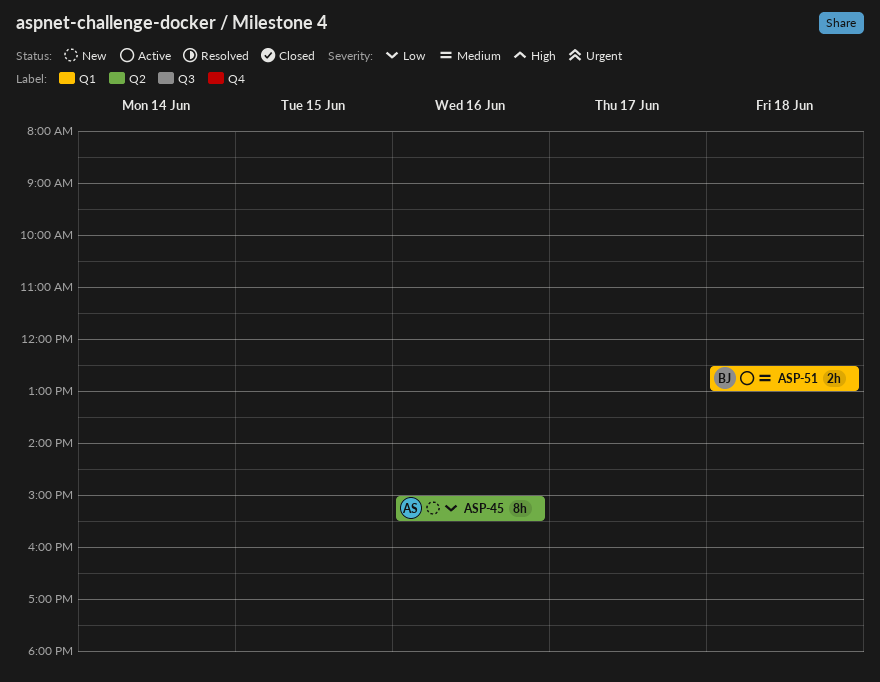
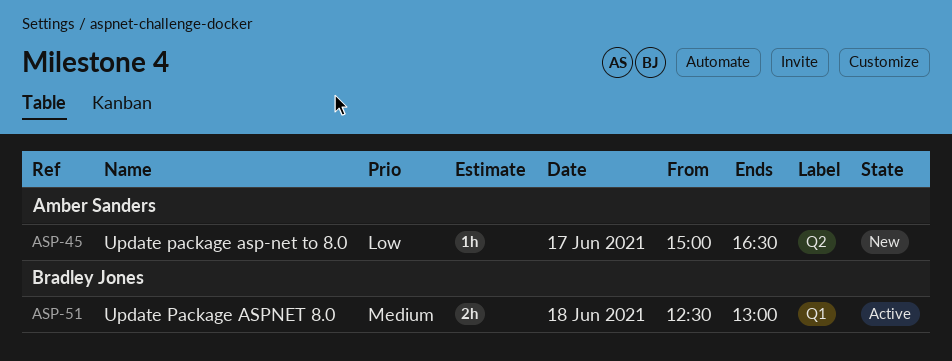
ASP-45, estimate: 8h -> 1h
ASP-45, day: Jun 16 -> Jun 17
ASP-45, ends: 15:30 -> 16:30

